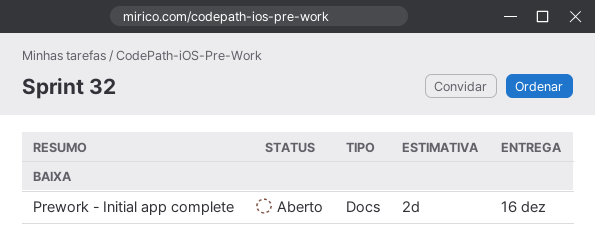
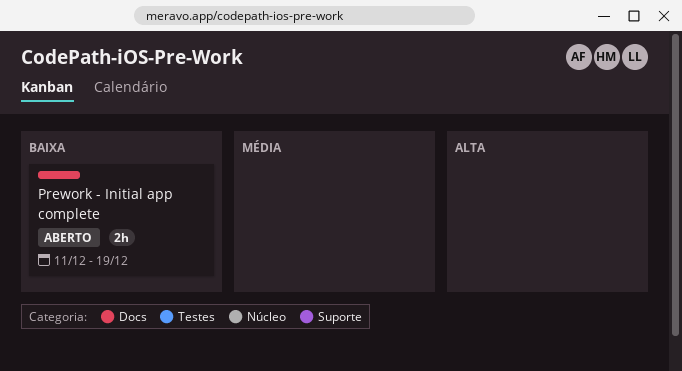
Prework - Initial app complete, estimate: 2d -> 2h
Prework - Initial app complete, due: Dec 16 -> Dec 19

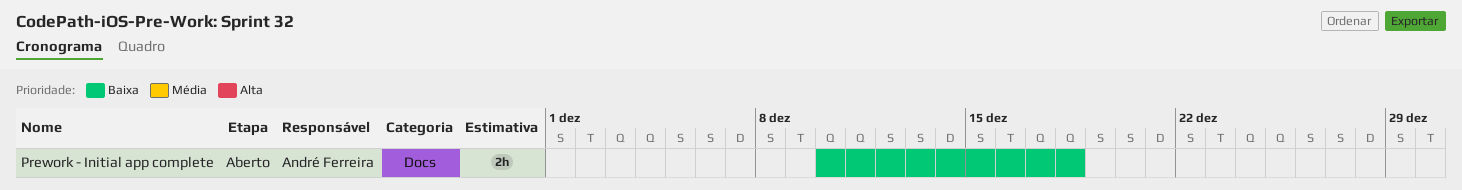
Prework - Initial app complete, start: Dec 11 -> Dec 10
Prework - Initial app complete, due: Dec 19 -> Dec 18

